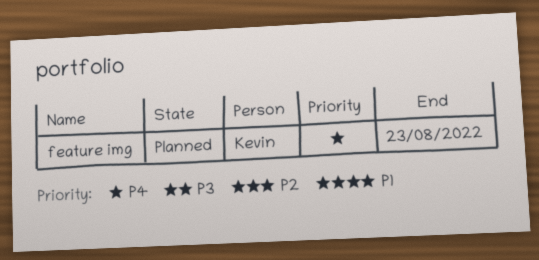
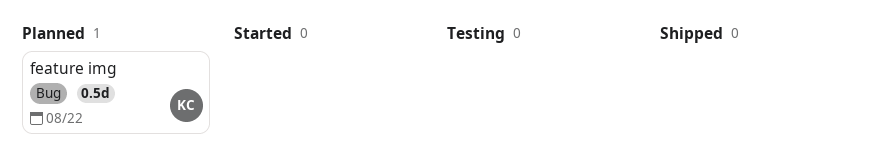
feature img, due: Aug 23 -> Aug 22

